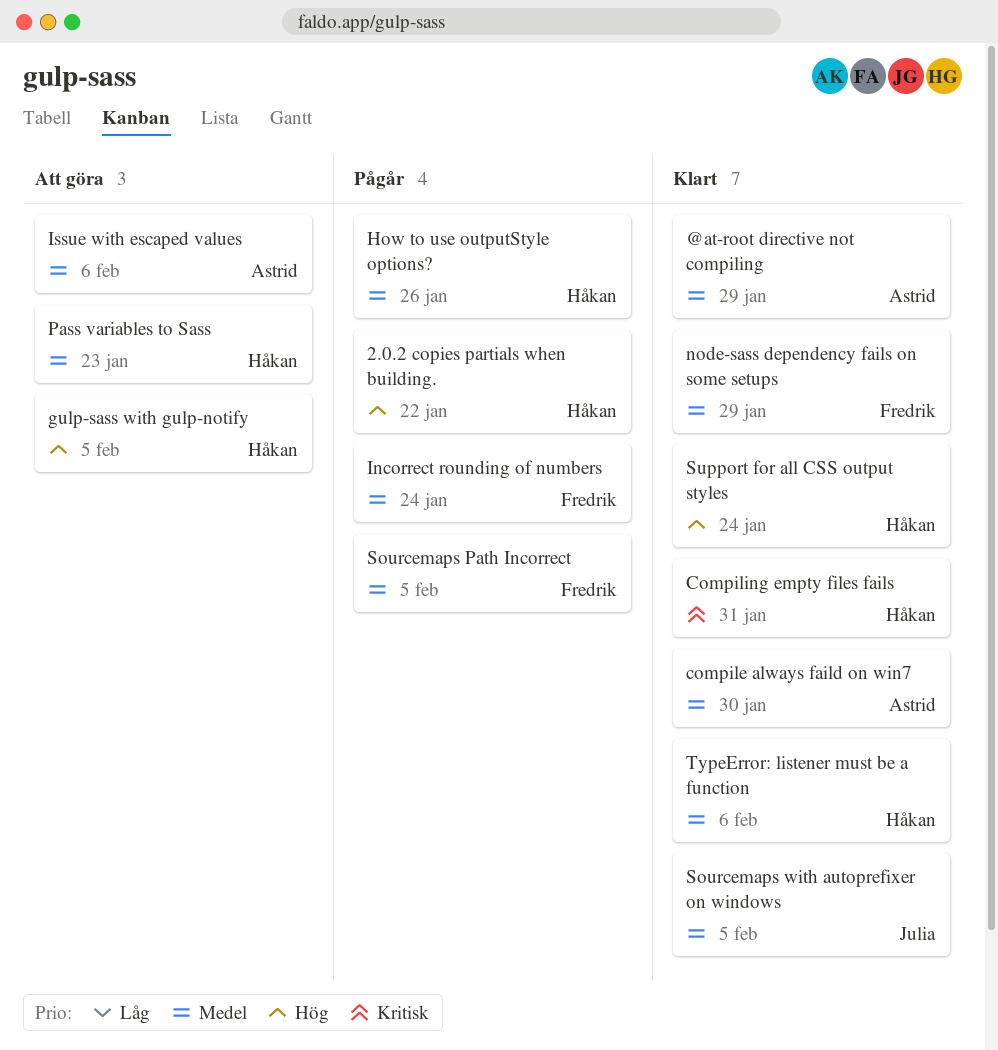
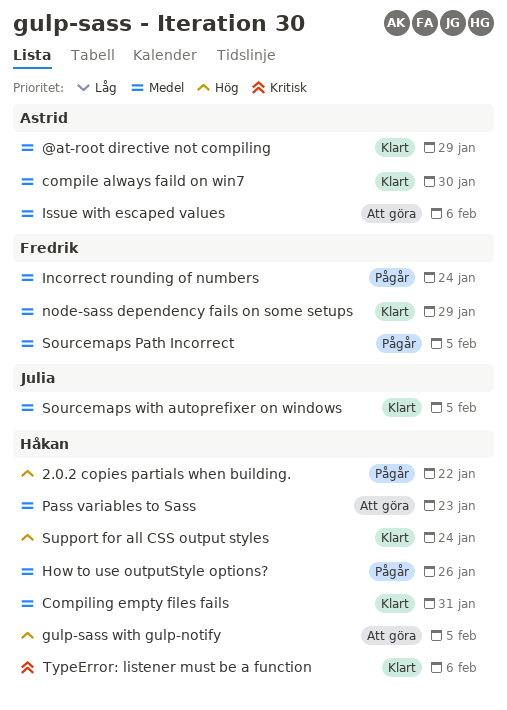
Compiling empty files fails, priority: Kritisk -> Medel
TypeError: listener must be a function, priority: Medel -> Kritisk

